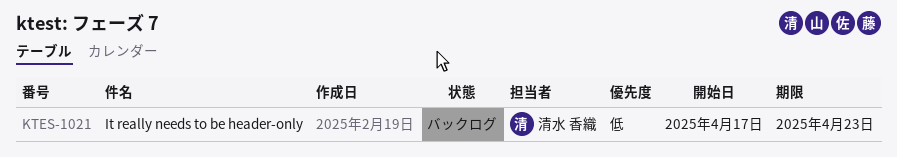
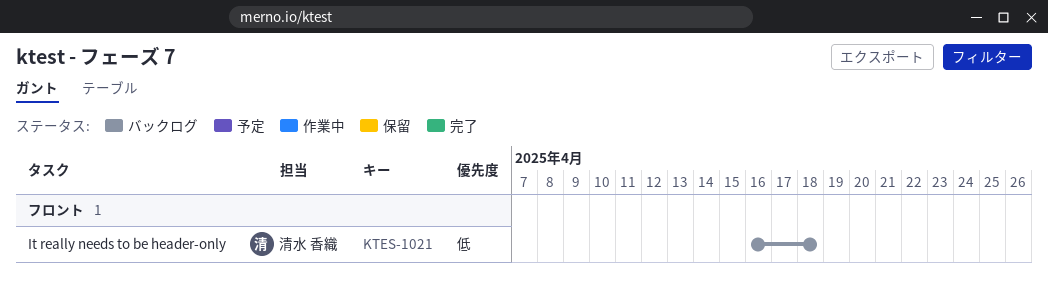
KTES-1021, start: Apr 17 -> Apr 16
KTES-1021, due: Apr 23 -> Apr 18

